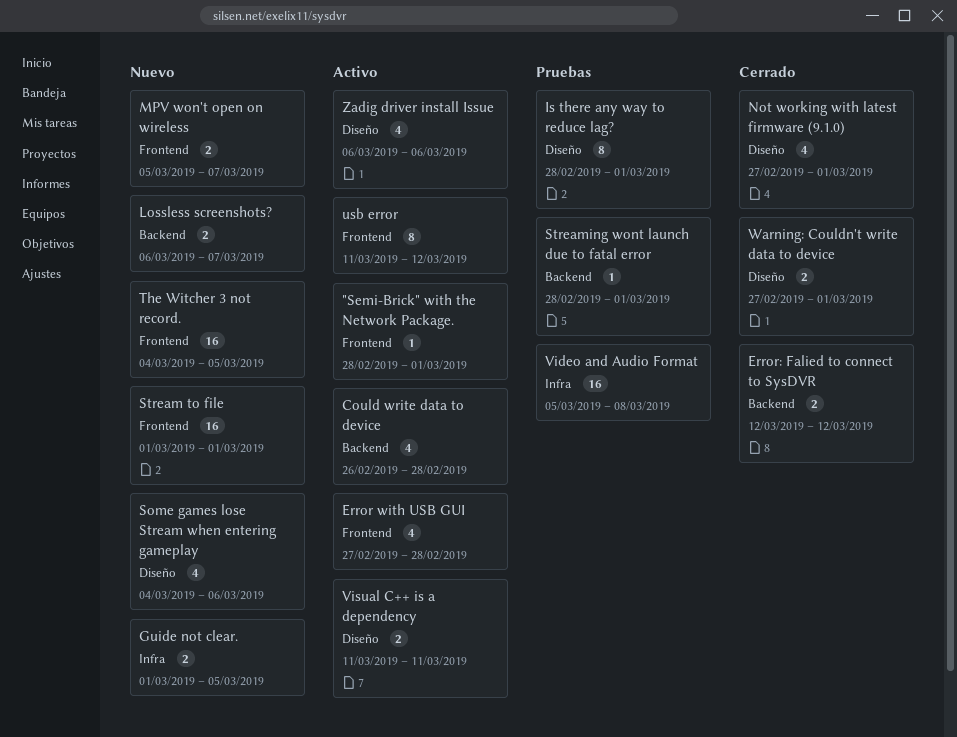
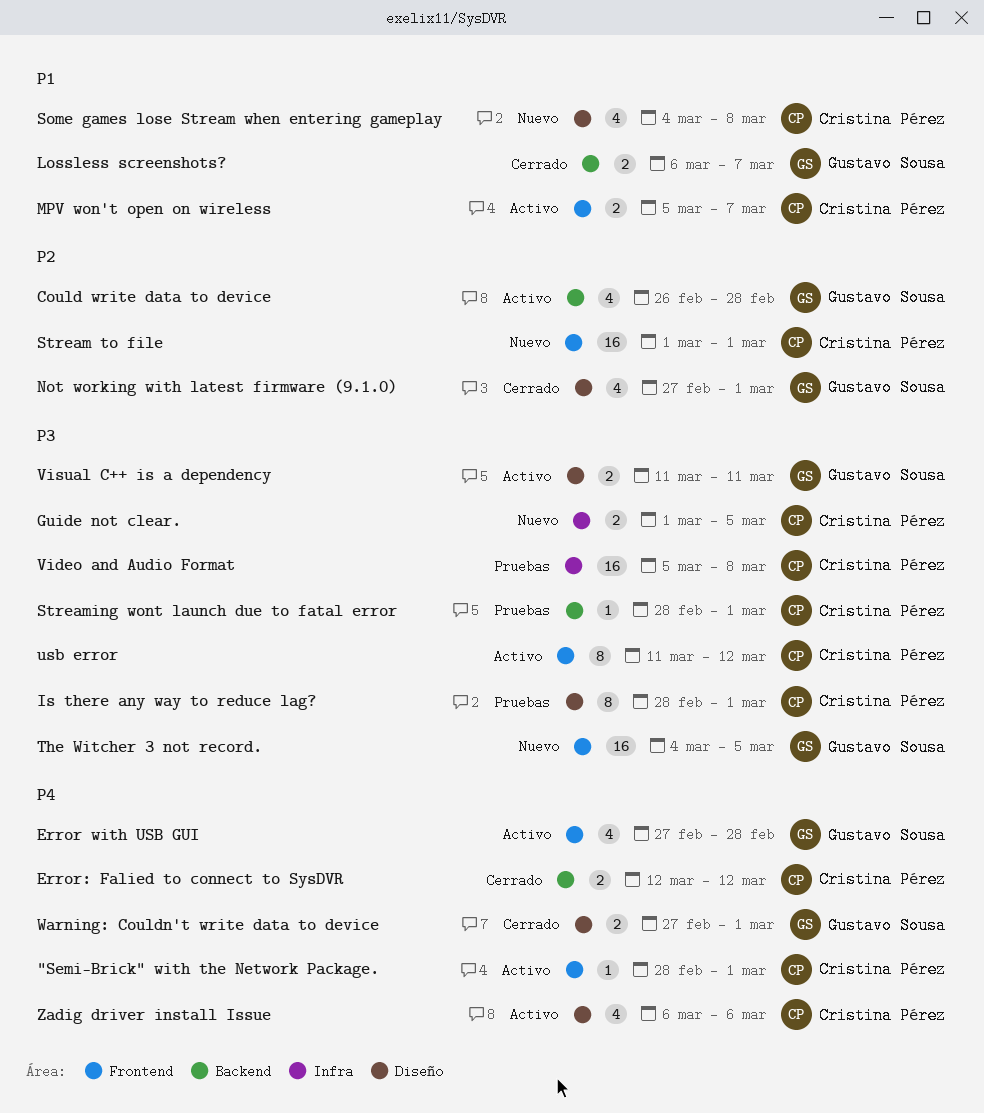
Lossless screenshots?, status: Nuevo -> Cerrado
MPV won't open on wireless, status: Nuevo -> Activo
Some games lose Stream when entering gameplay, due: Mar 6 -> Mar 8

